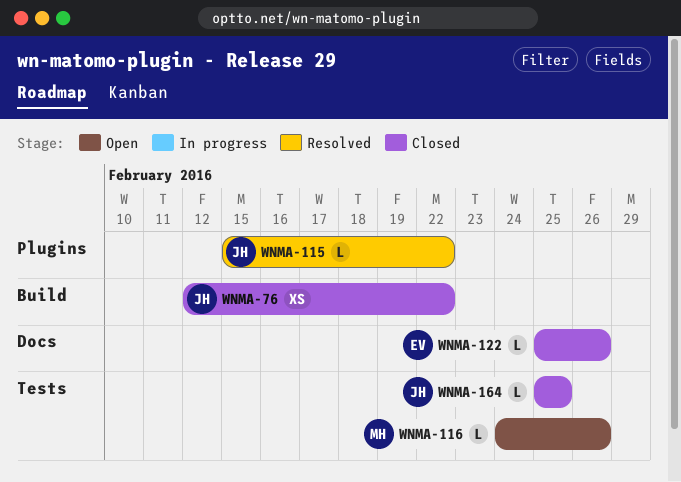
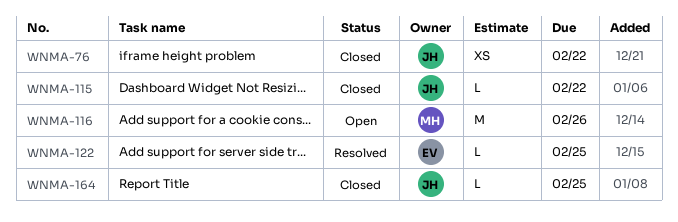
WNMA-115, status: Resolved -> Closed
WNMA-116, estimate: L -> M
WNMA-122, status: Closed -> Resolved
WNMA-122, due: Feb 26 -> Feb 25

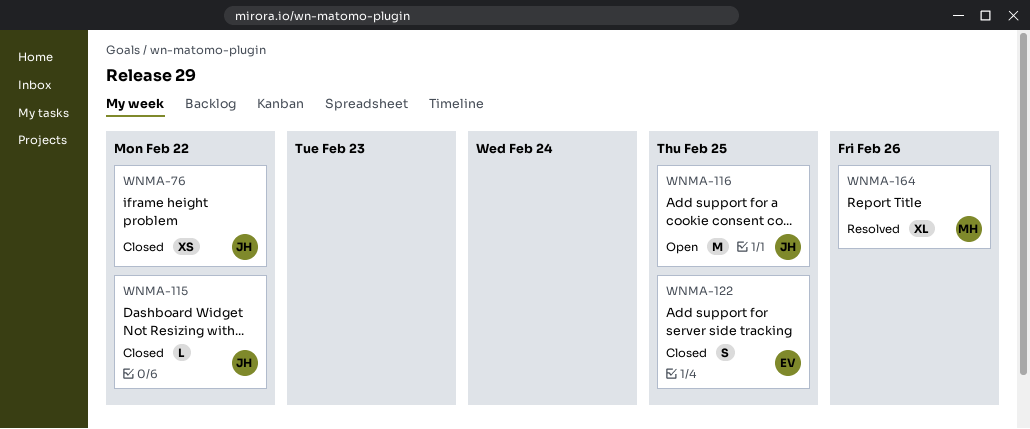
WNMA-116, owner: MH -> JH
WNMA-116, due: Feb 26 -> Feb 25
WNMA-122, status: Resolved -> Closed
WNMA-122, estimate: L -> S
WNMA-164, status: Closed -> Resolved
WNMA-164, owner: JH -> MH
WNMA-164, estimate: L -> XL
WNMA-164, due: Feb 25 -> Feb 26

